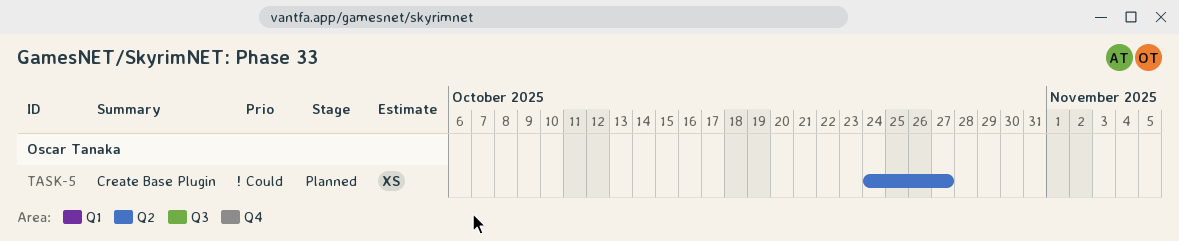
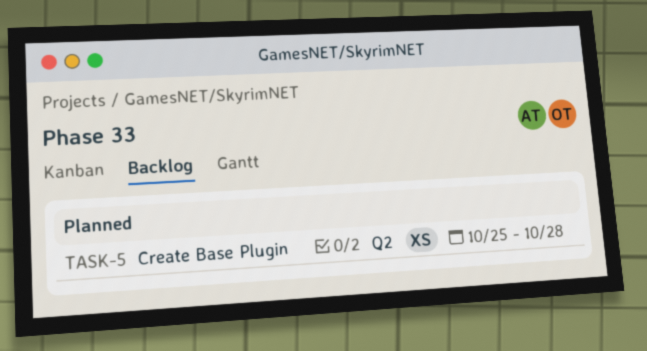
TASK-5, start: Oct 24 -> Oct 25
TASK-5, due: Oct 27 -> Oct 28

